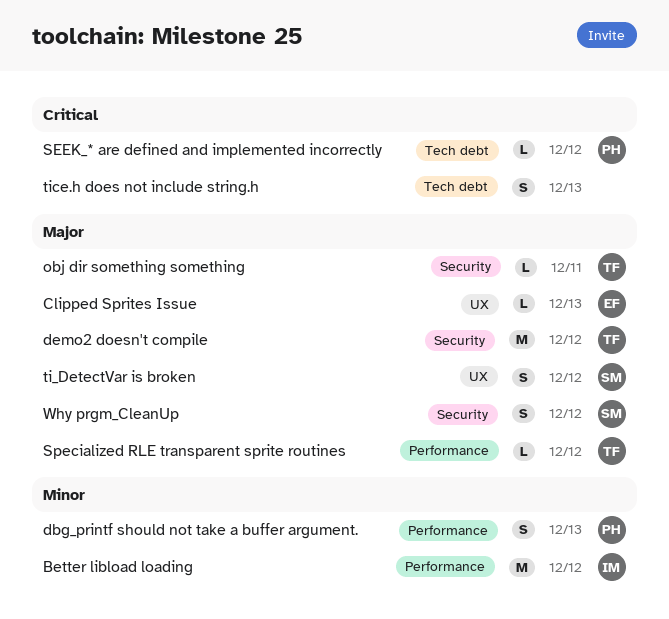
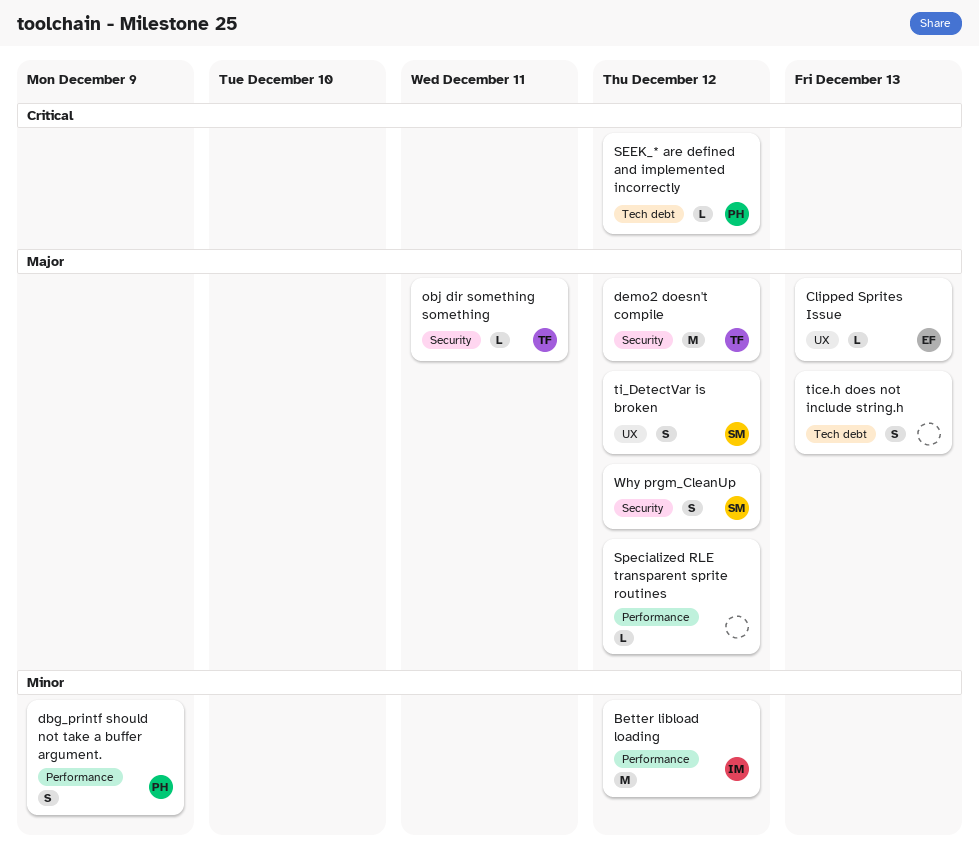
dbg_printf should not take a buffer argument., due: Dec 13 -> Dec 9
Specialized RLE transparent sprite routines, owner: TF -> none
tice.h does not include string.h, priority: Critical -> Major

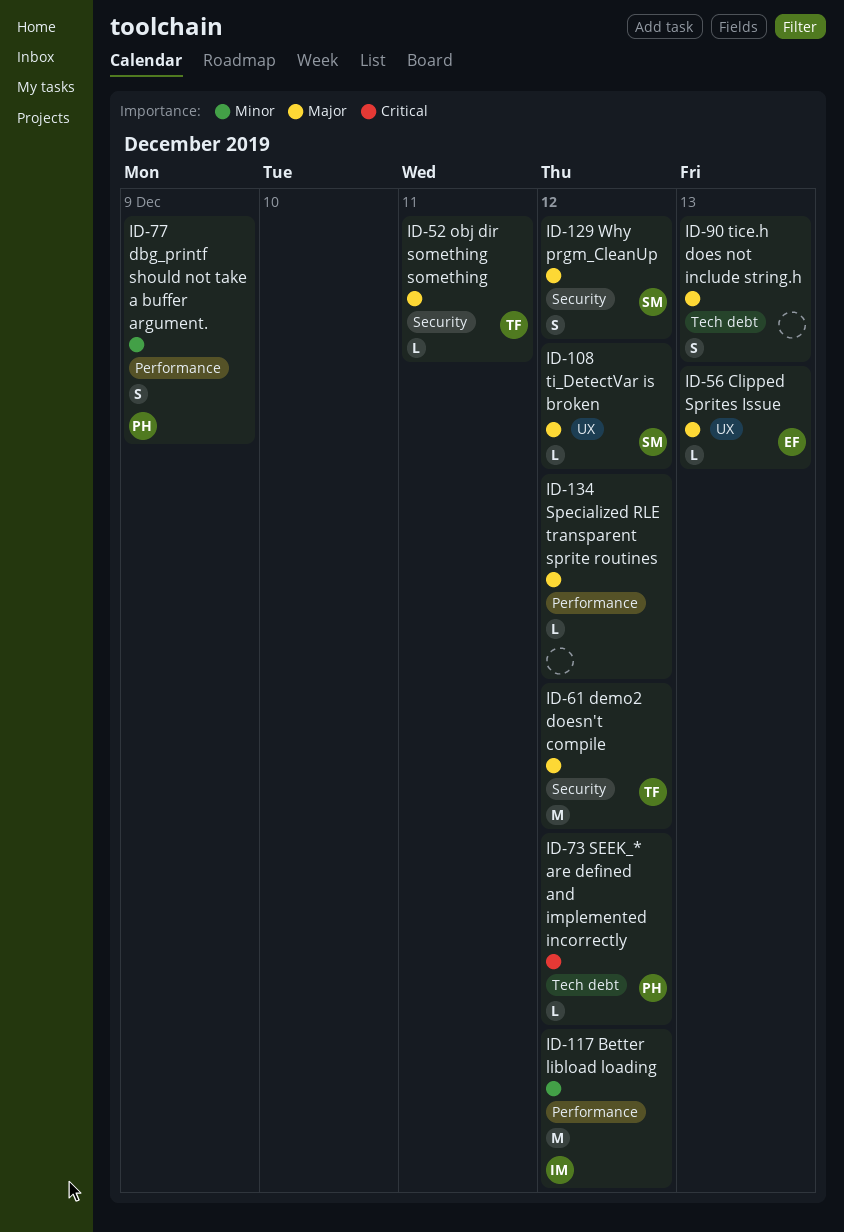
ti_DetectVar is broken, estimate: S -> L

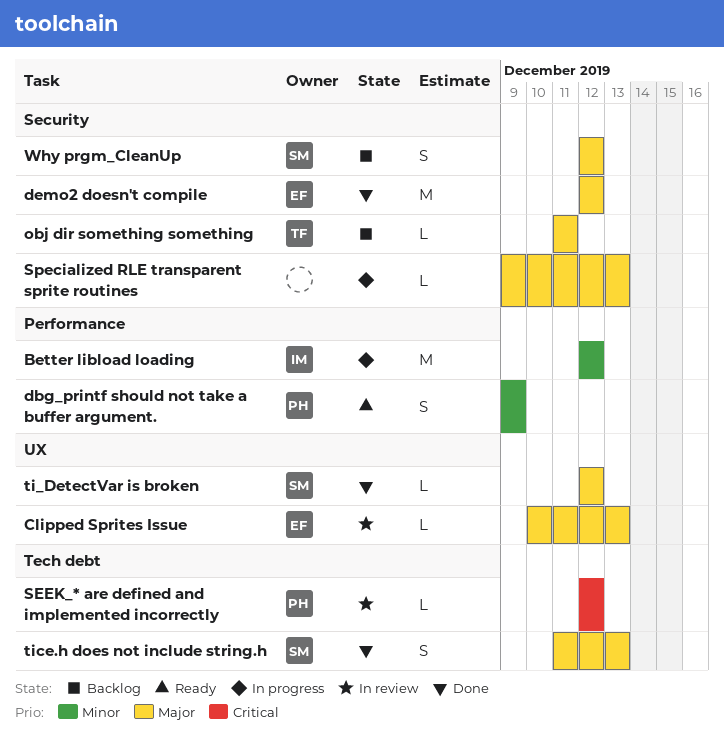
demo2 doesn't compile, owner: TF -> EF
Specialized RLE transparent sprite routines, label: Performance -> Security
Specialized RLE transparent sprite routines, due: Dec 12 -> Dec 13
tice.h does not include string.h, owner: none -> SM

